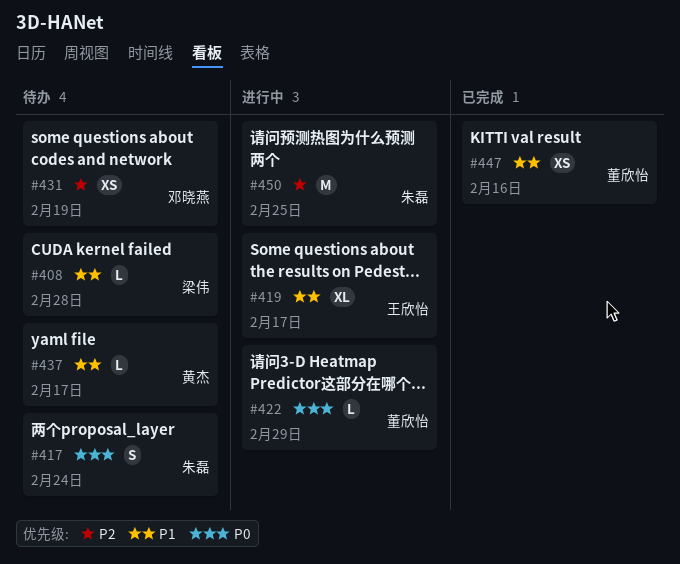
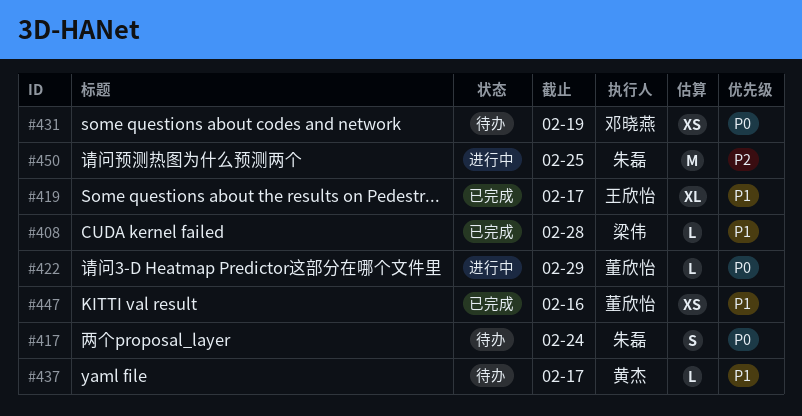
#408, status: 待办 -> 已完成
#419, status: 进行中 -> 已完成
#431, priority: P2 -> P0

